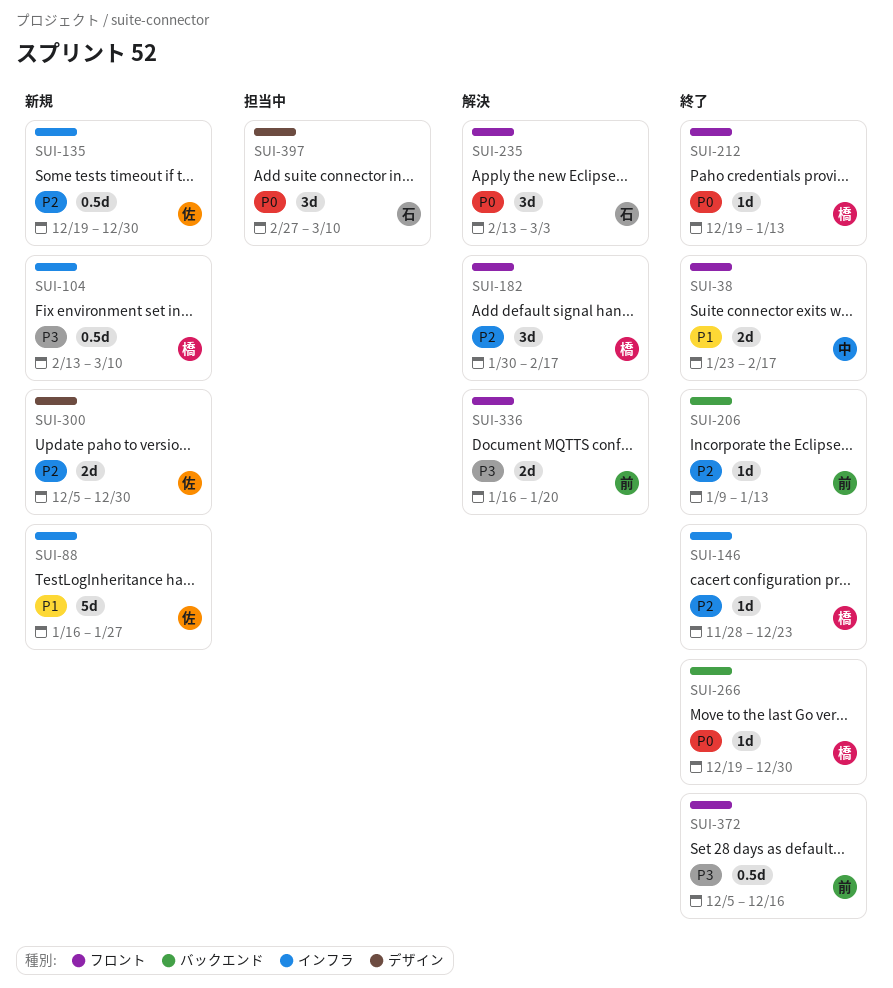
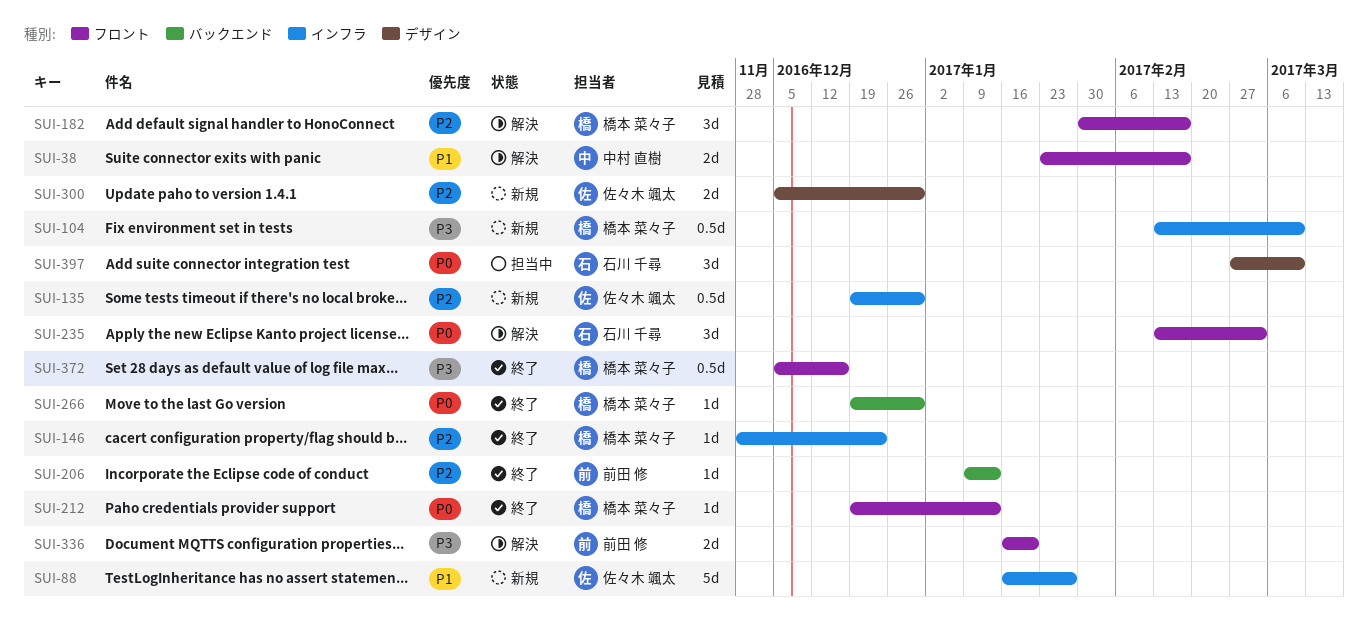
SUI-38, status: 終了 -> 解決
SUI-372, owner: 前田 修 -> 橋本 菜々子

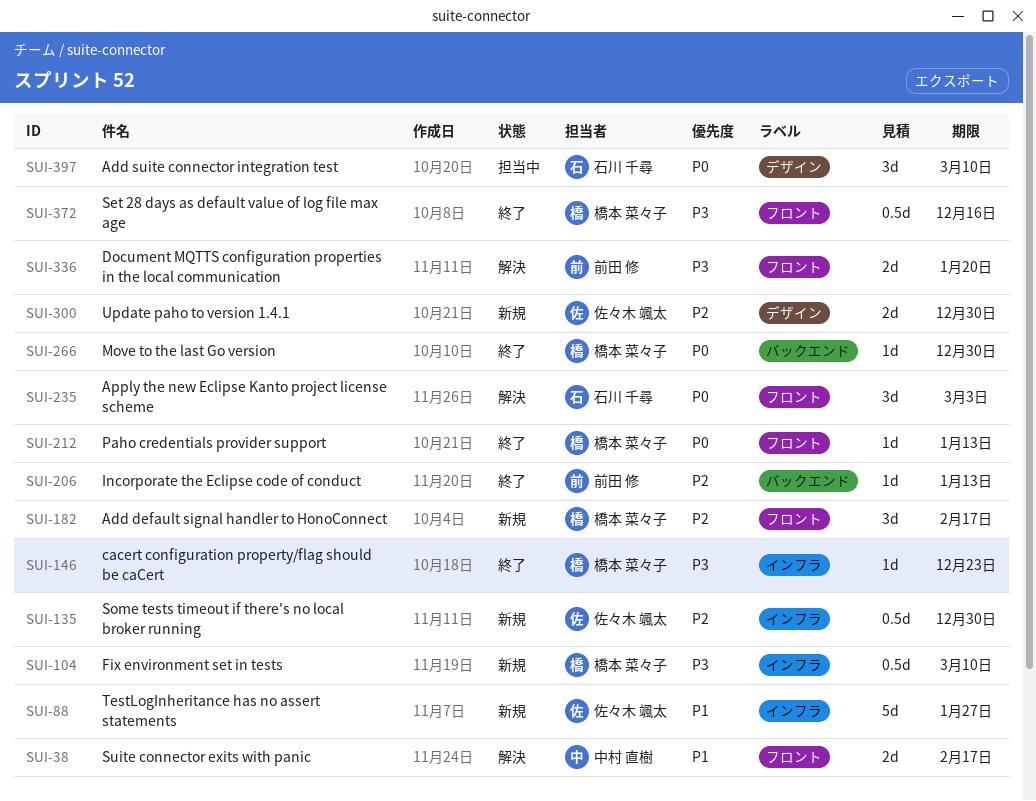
SUI-146, priority: P2 -> P3
SUI-182, status: 解決 -> 新規

